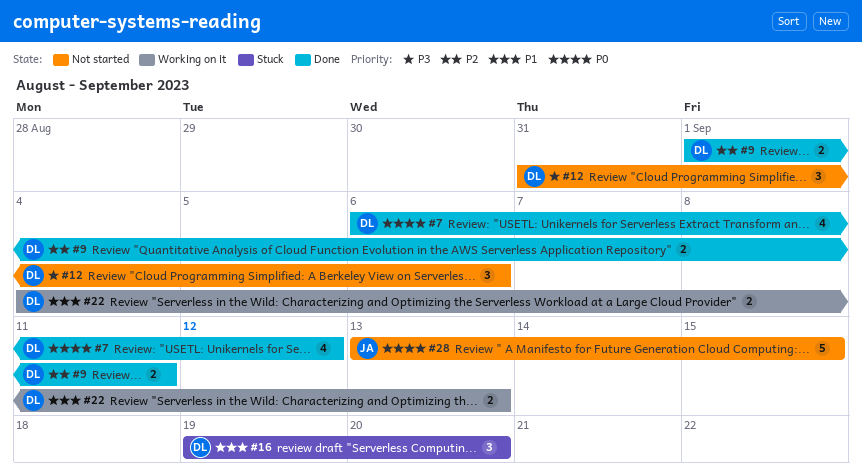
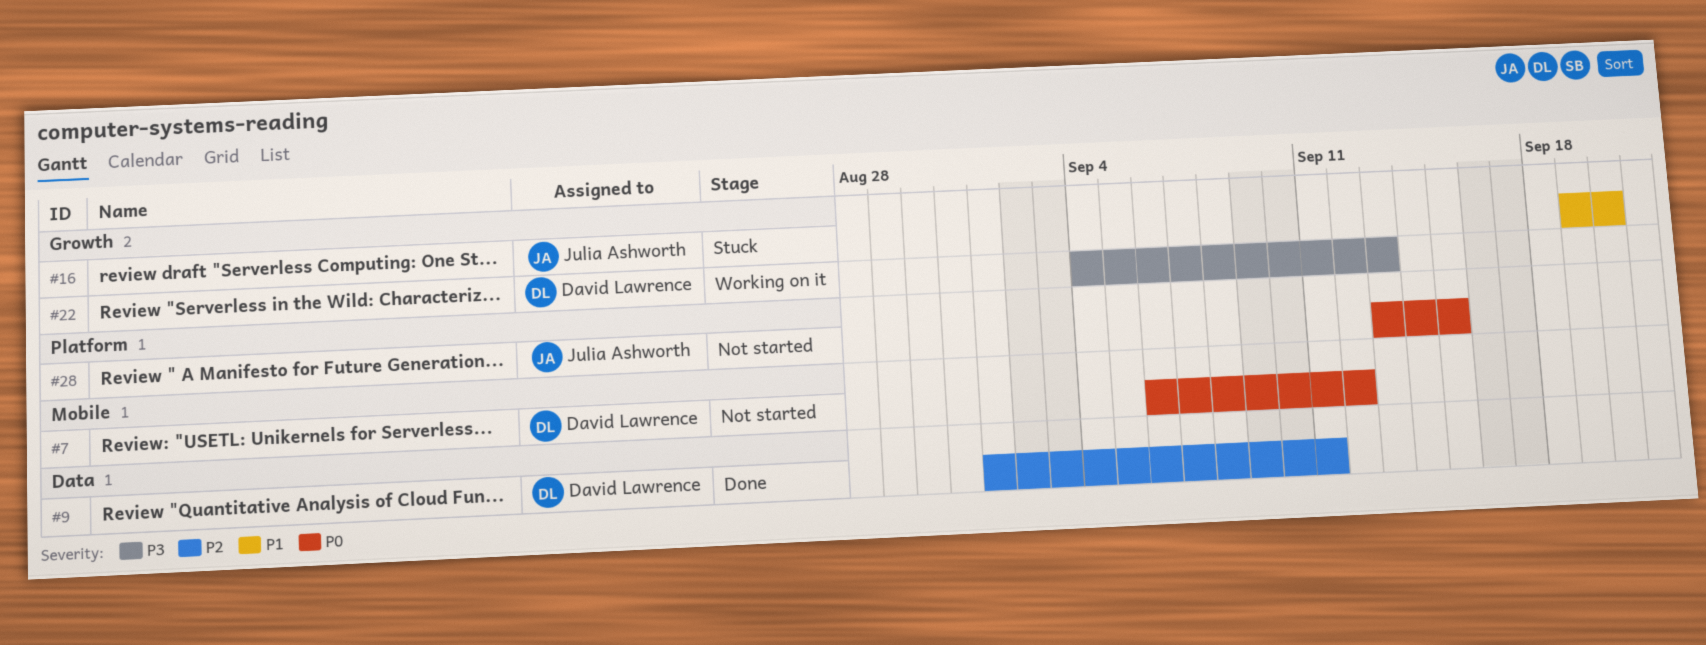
#7, status: Done -> Not started
#12: present -> none
#16, owner: David Lawrence -> Julia Ashworth
#22, priority: P1 -> P3

